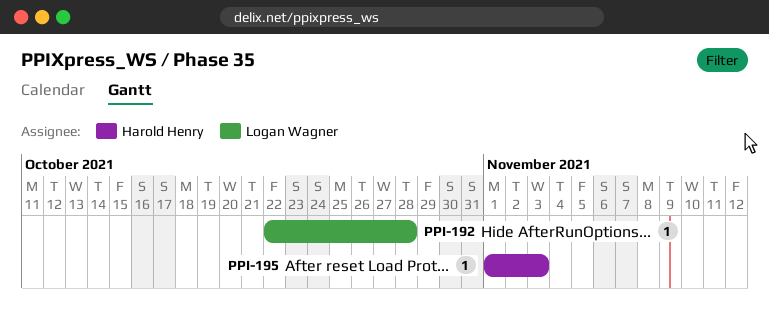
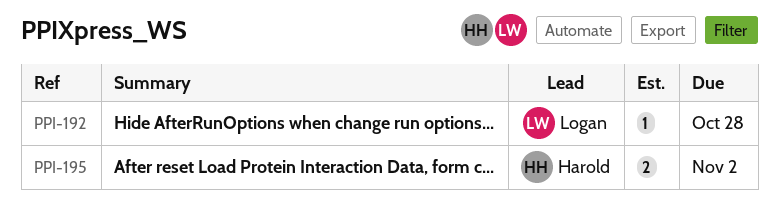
PPI-195, estimate: 1 -> 2
PPI-195, due: Nov 3 -> Nov 2

